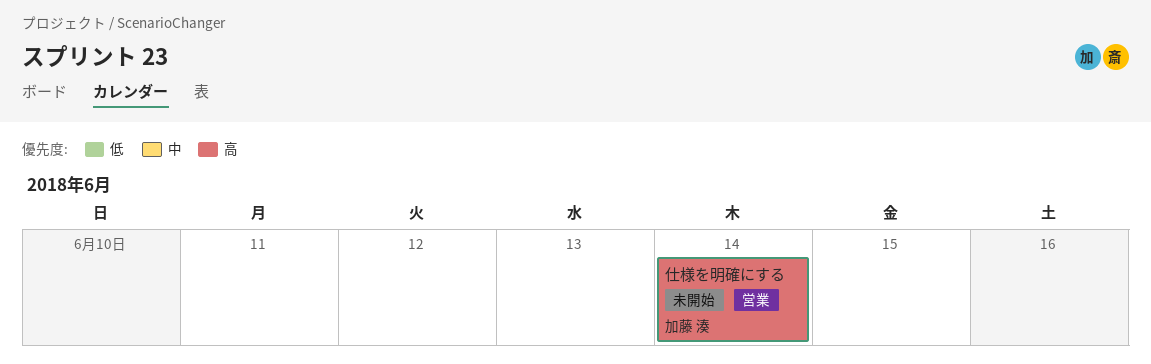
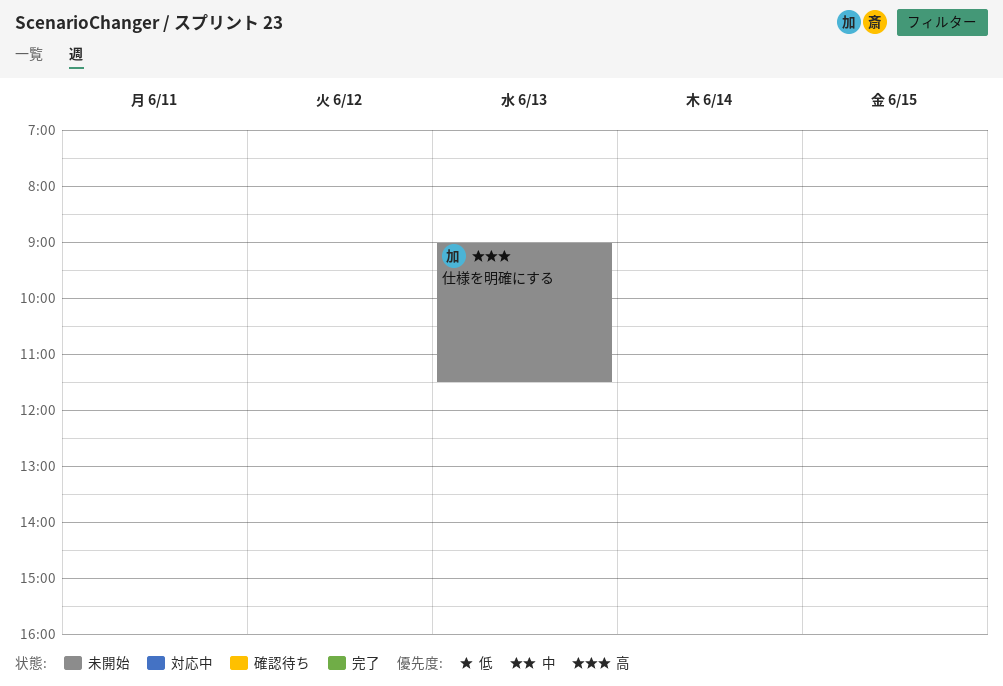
仕様を明確にする, day: Jun 14 -> Jun 13

